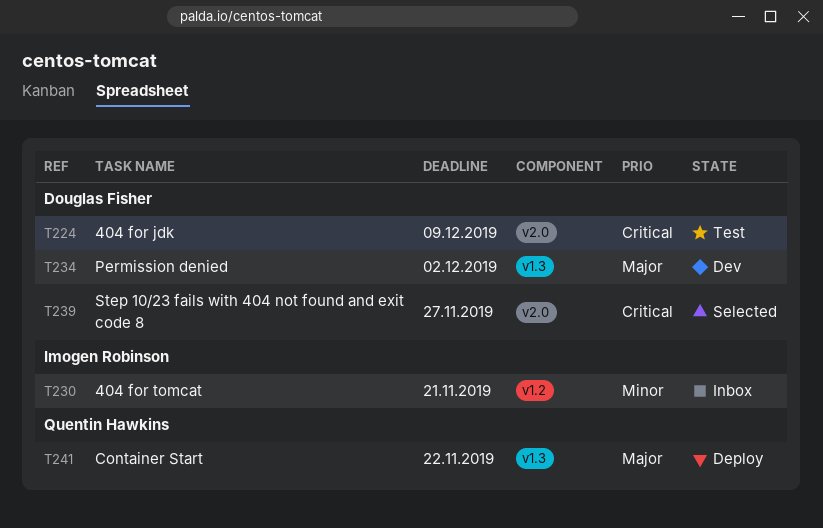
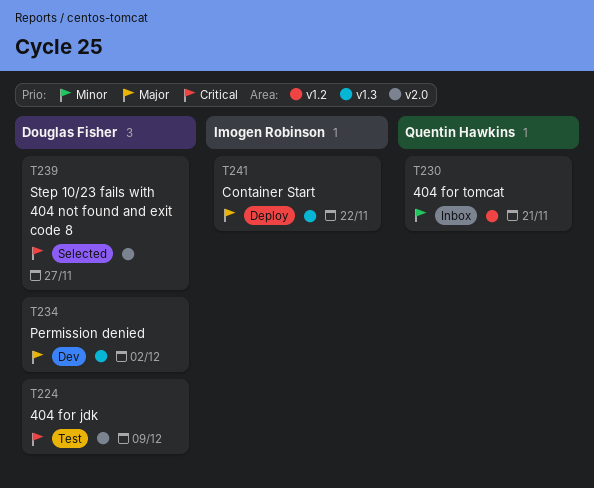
T230, owner: Imogen Robinson -> Quentin Hawkins
T241, owner: Quentin Hawkins -> Imogen Robinson

